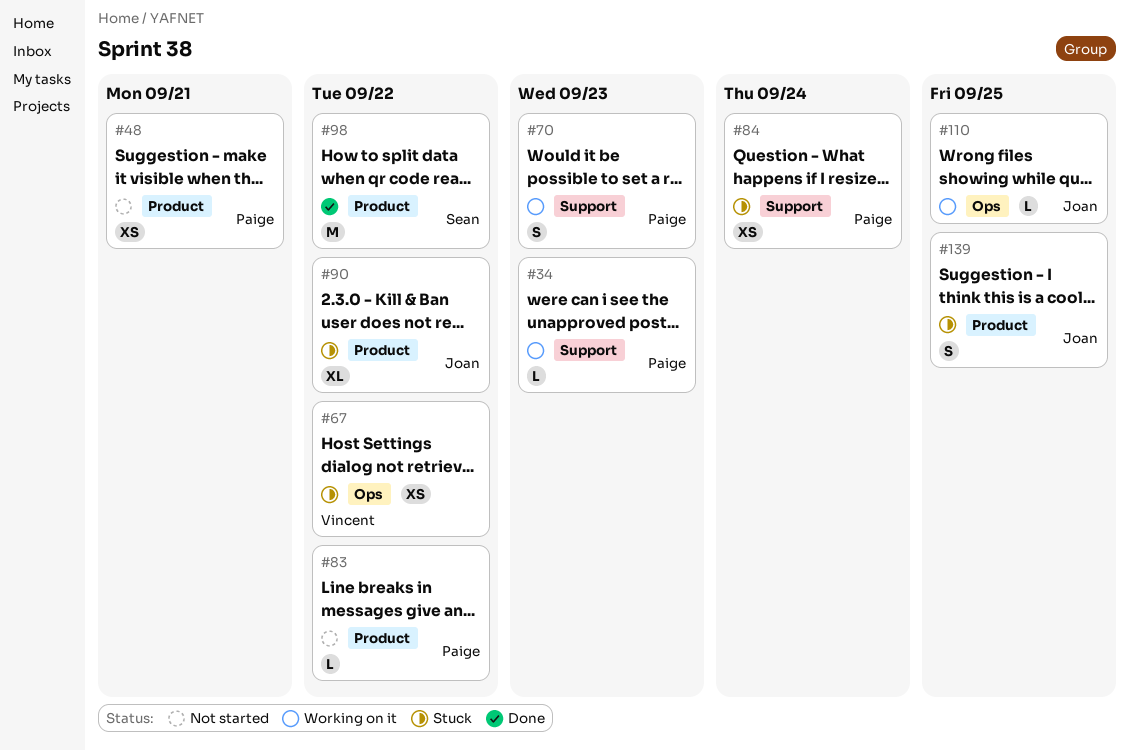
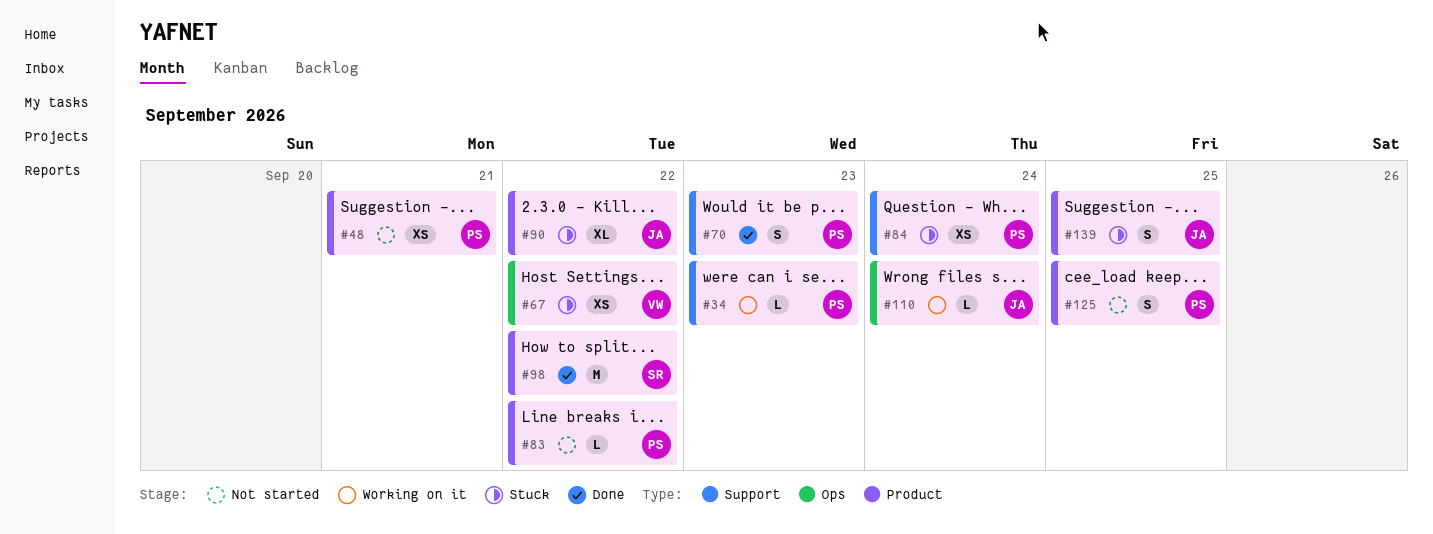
#70, status: Working on it -> Done
#110, due: Sep 25 -> Sep 24
#125: none -> present

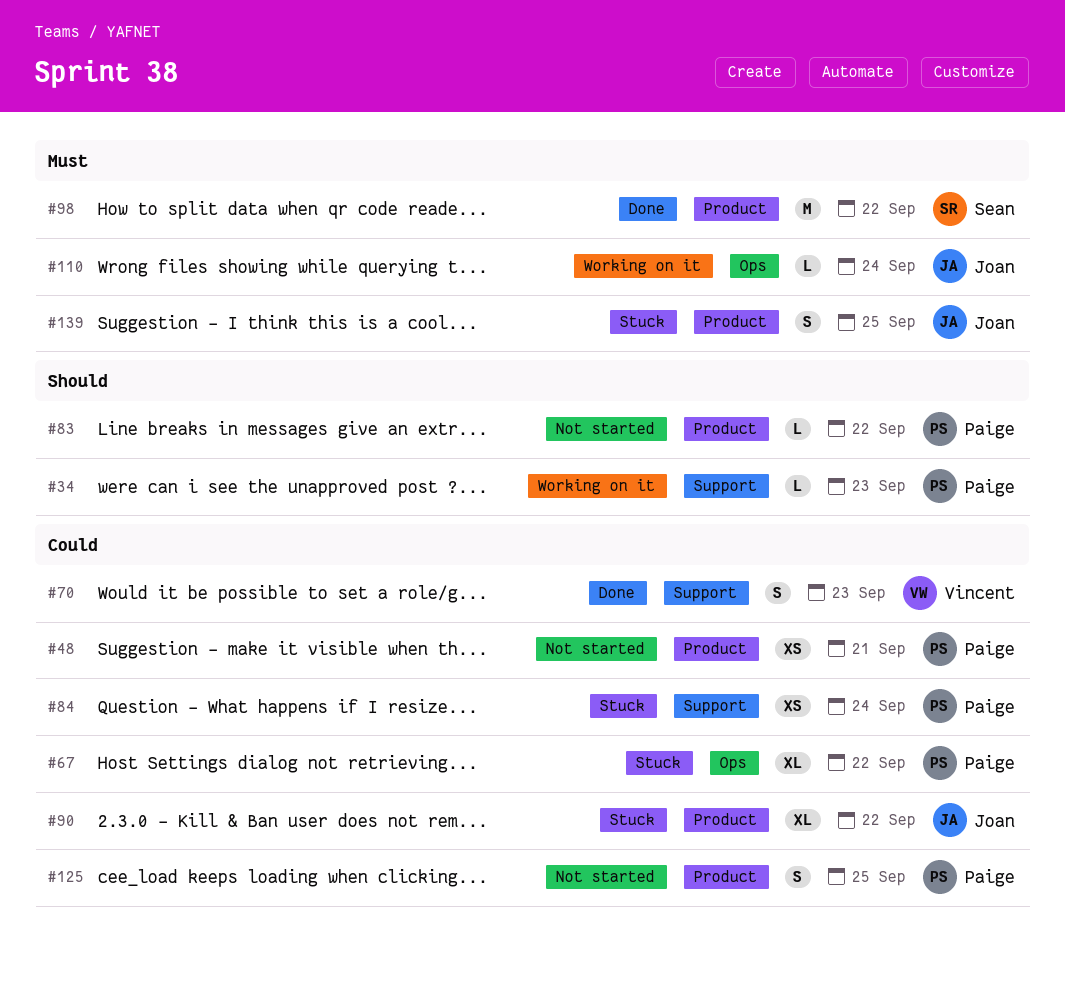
#67, owner: Vincent -> Paige
#67, estimate: XS -> XL
#70, owner: Paige -> Vincent

